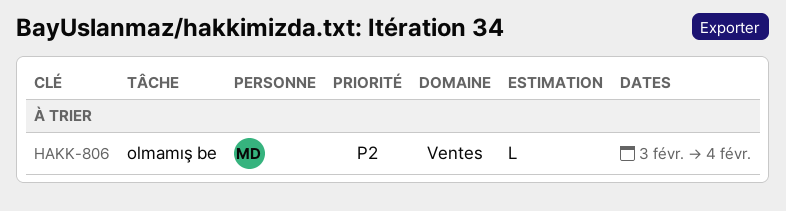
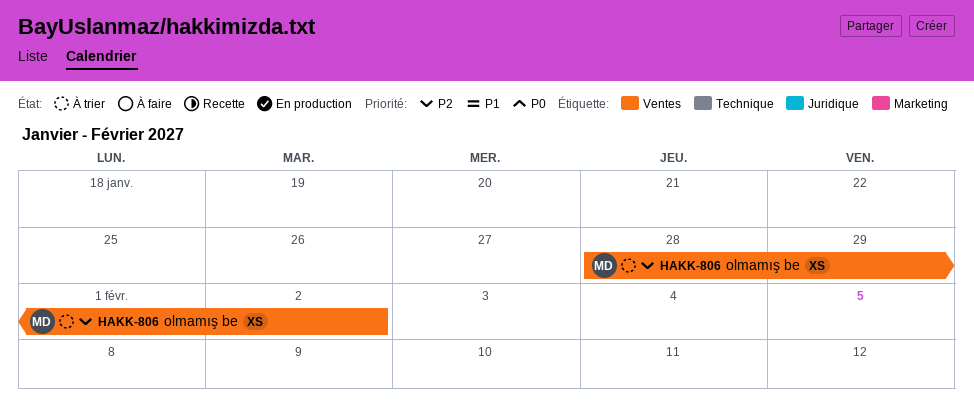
HAKK-806, estimate: L -> XS
HAKK-806, start: Feb 3 -> Jan 28
HAKK-806, due: Feb 4 -> Feb 2

